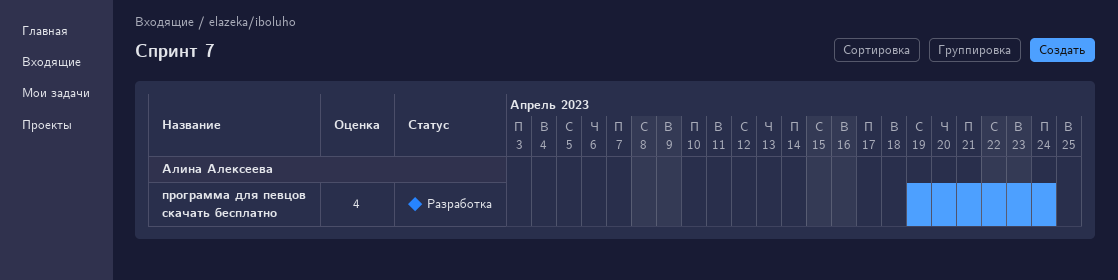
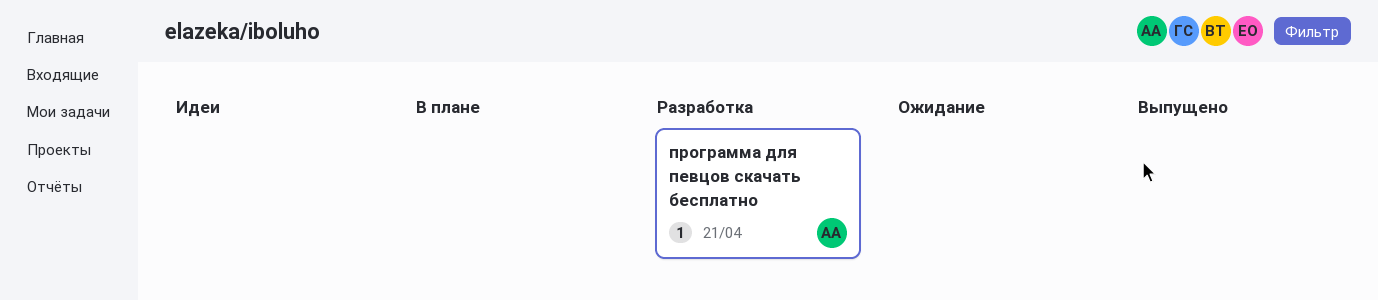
программа для певцов скачать бесплатно, estimate: 4 -> 1
программа для певцов скачать бесплатно, due: Apr 24 -> Apr 21

